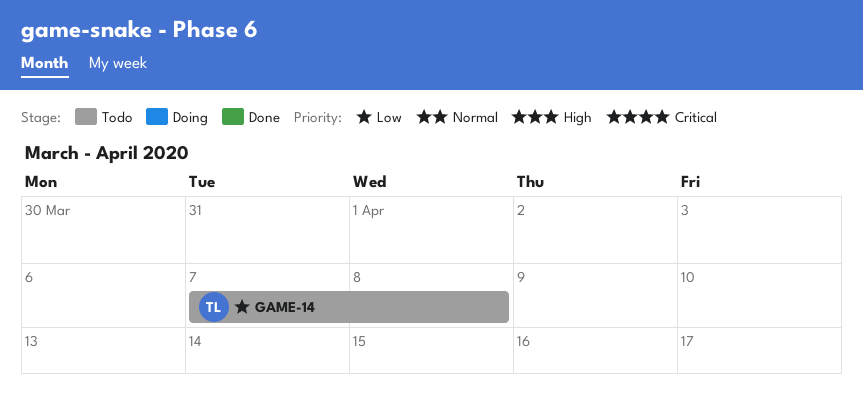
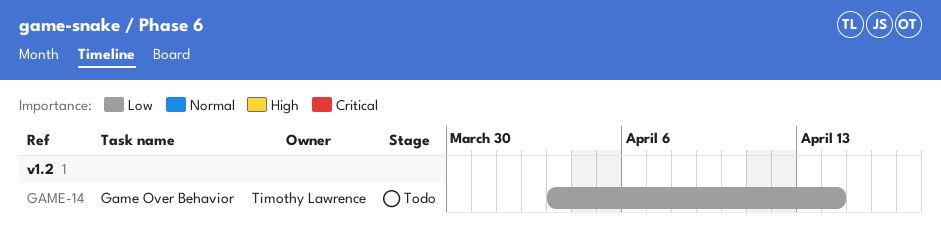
GAME-14, start: Apr 7 -> Apr 3
GAME-14, due: Apr 8 -> Apr 14

